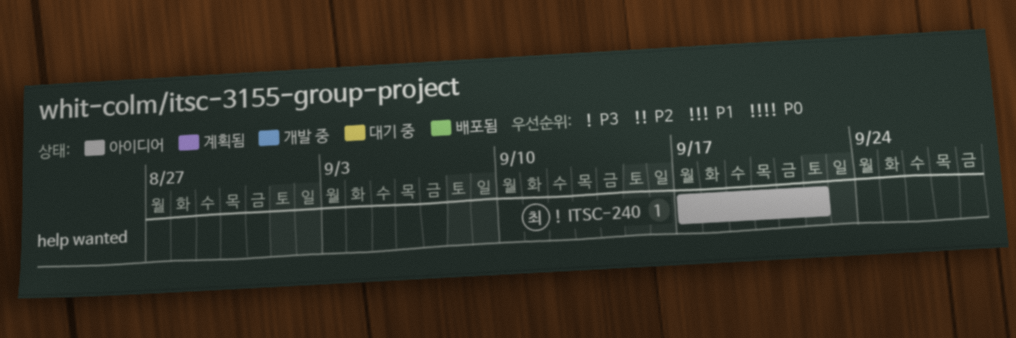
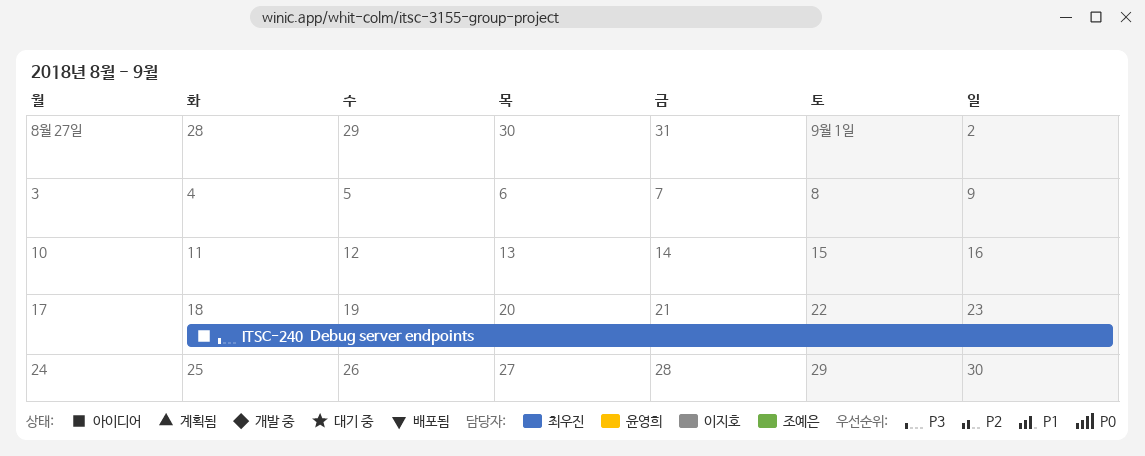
ITSC-240, start: Sep 17 -> Sep 18
ITSC-240, due: Sep 22 -> Sep 23

